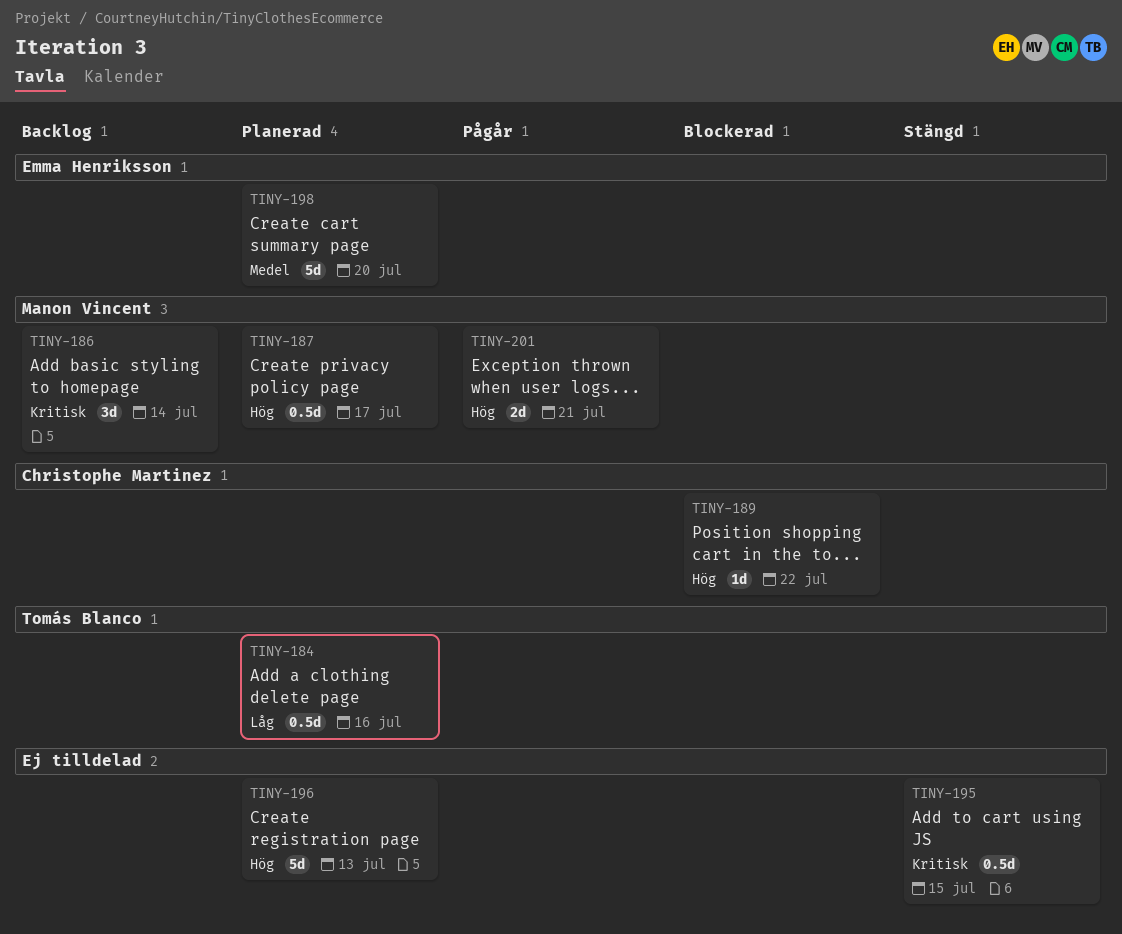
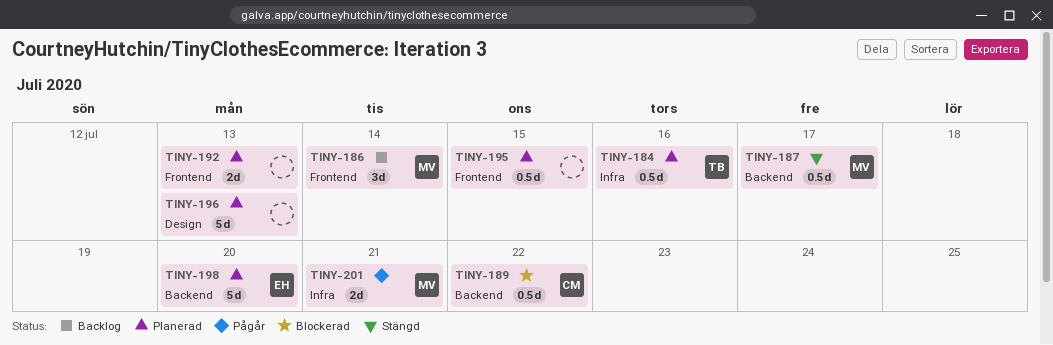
TINY-187, status: Planerad -> Stängd
TINY-189, estimate: 1d -> 0.5d
TINY-192: none -> present
TINY-195, status: Stängd -> Planerad

